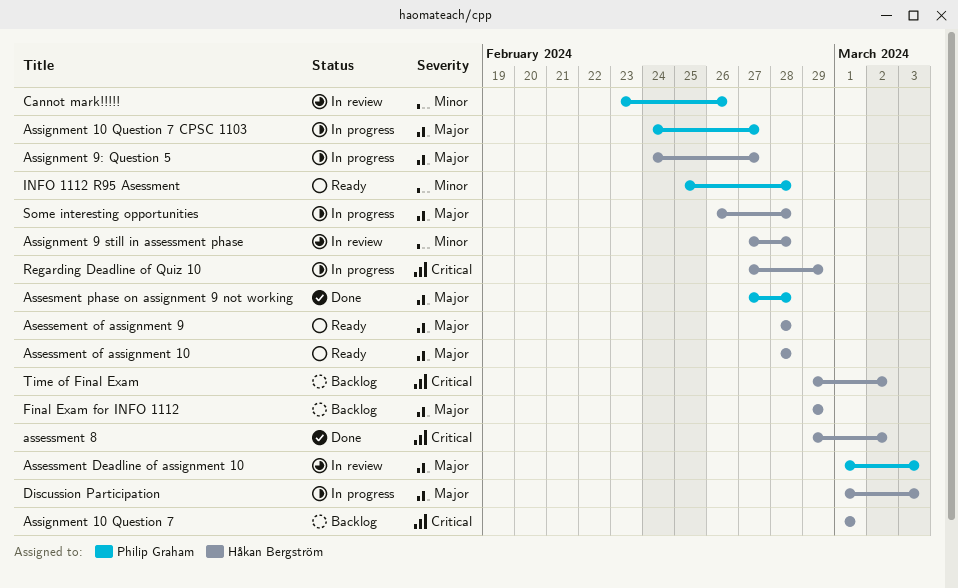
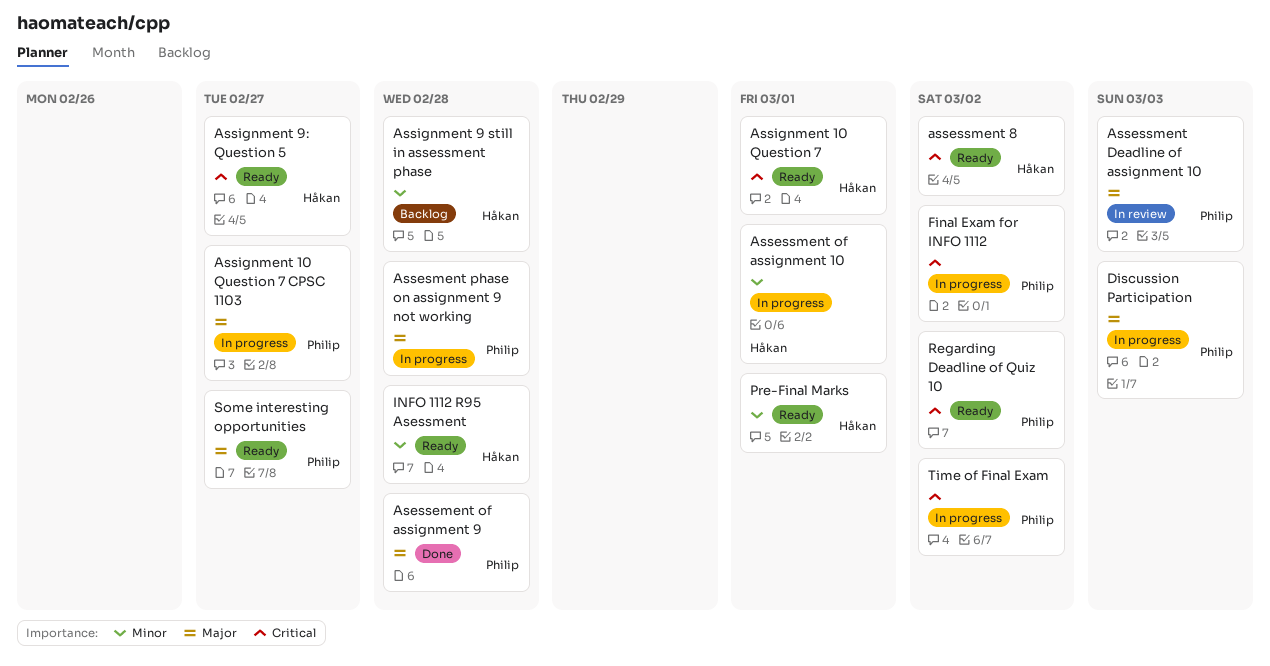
Asessement of assignment 9, status: Ready -> Done
Asessement of assignment 9, owner: Håkan Bergström -> Philip Graham
Assesment phase on assignment 9 not working, status: Done -> In progress
assessment 8, status: Done -> Ready
Assessment of assignment 10, status: Ready -> In progress
Assessment of assignment 10, priority: Major -> Minor
Assessment of assignment 10, due: Feb 28 -> Mar 1
Assignment 10 Question 7, status: Backlog -> Ready
Assignment 9 still in assessment phase, status: In review -> Backlog
Assignment 9: Question 5, status: In progress -> Ready
Assignment 9: Question 5, priority: Major -> Critical
Cannot mark!!!!!: present -> none
Discussion Participation, owner: Håkan Bergström -> Philip Graham
Final Exam for INFO 1112, status: Backlog -> In progress
Final Exam for INFO 1112, owner: Håkan Bergström -> Philip Graham
Final Exam for INFO 1112, priority: Major -> Critical
Final Exam for INFO 1112, due: Feb 29 -> Mar 2
INFO 1112 R95 Asessment, owner: Philip Graham -> Håkan Bergström
Pre-Final Marks: none -> present
Regarding Deadline of Quiz 10, status: In progress -> Ready
Regarding Deadline of Quiz 10, owner: Håkan Bergström -> Philip Graham
Regarding Deadline of Quiz 10, due: Feb 29 -> Mar 2
Some interesting opportunities, status: In progress -> Ready
Some interesting opportunities, owner: Håkan Bergström -> Philip Graham
Some interesting opportunities, due: Feb 28 -> Feb 27
Time of Final Exam, status: Backlog -> In progress
Time of Final Exam, owner: Håkan Bergström -> Philip Graham

